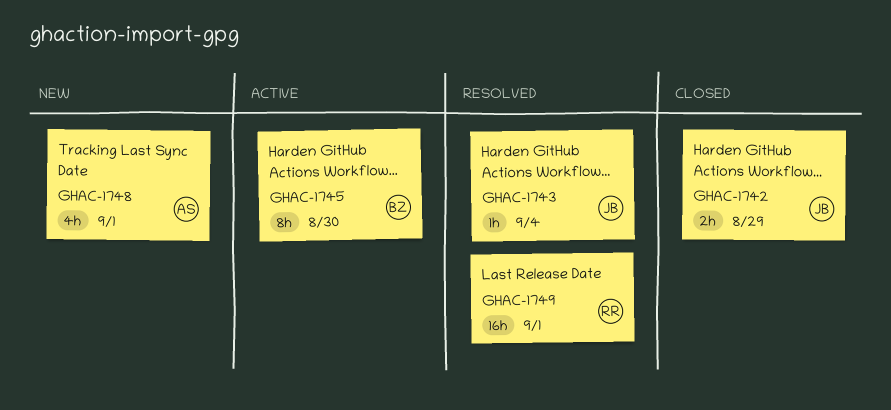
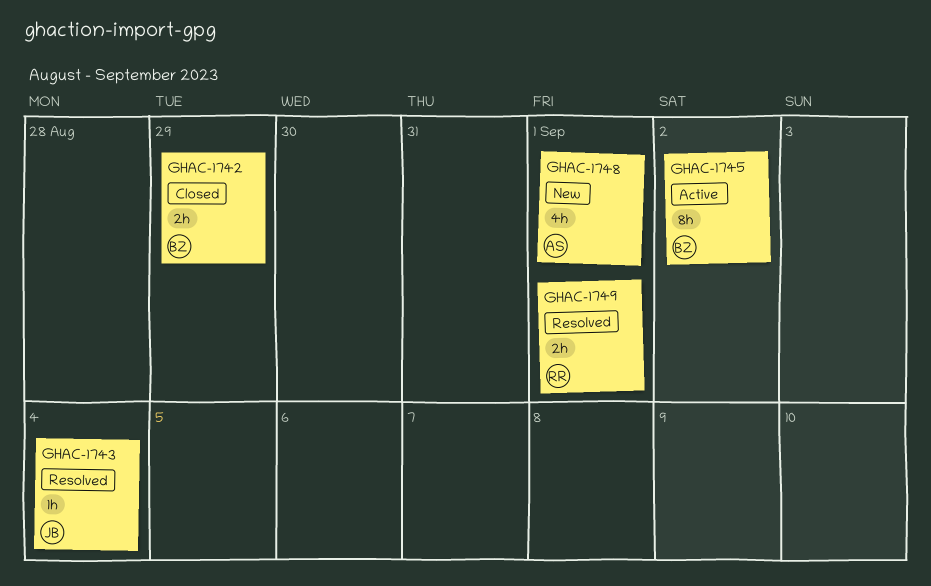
GHAC-1742, owner: JB -> BZ
GHAC-1745, due: Aug 30 -> Sep 2
GHAC-1749, estimate: 16h -> 2h

